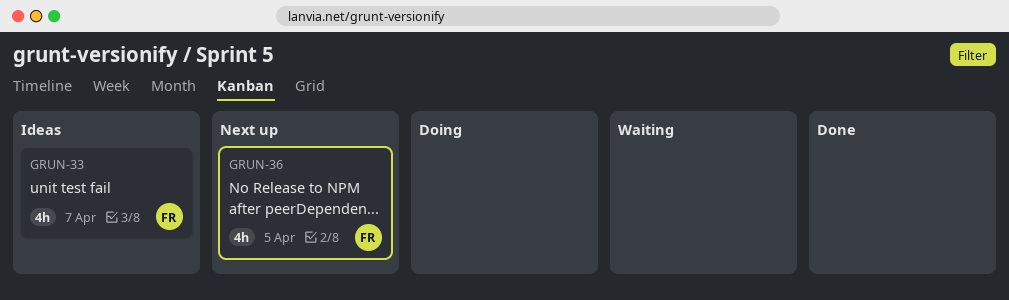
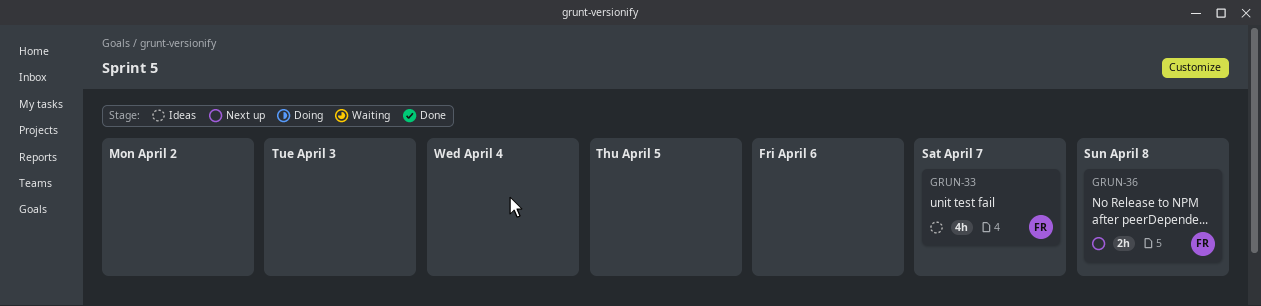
GRUN-36, estimate: 4h -> 2h
GRUN-36, due: Apr 5 -> Apr 8

